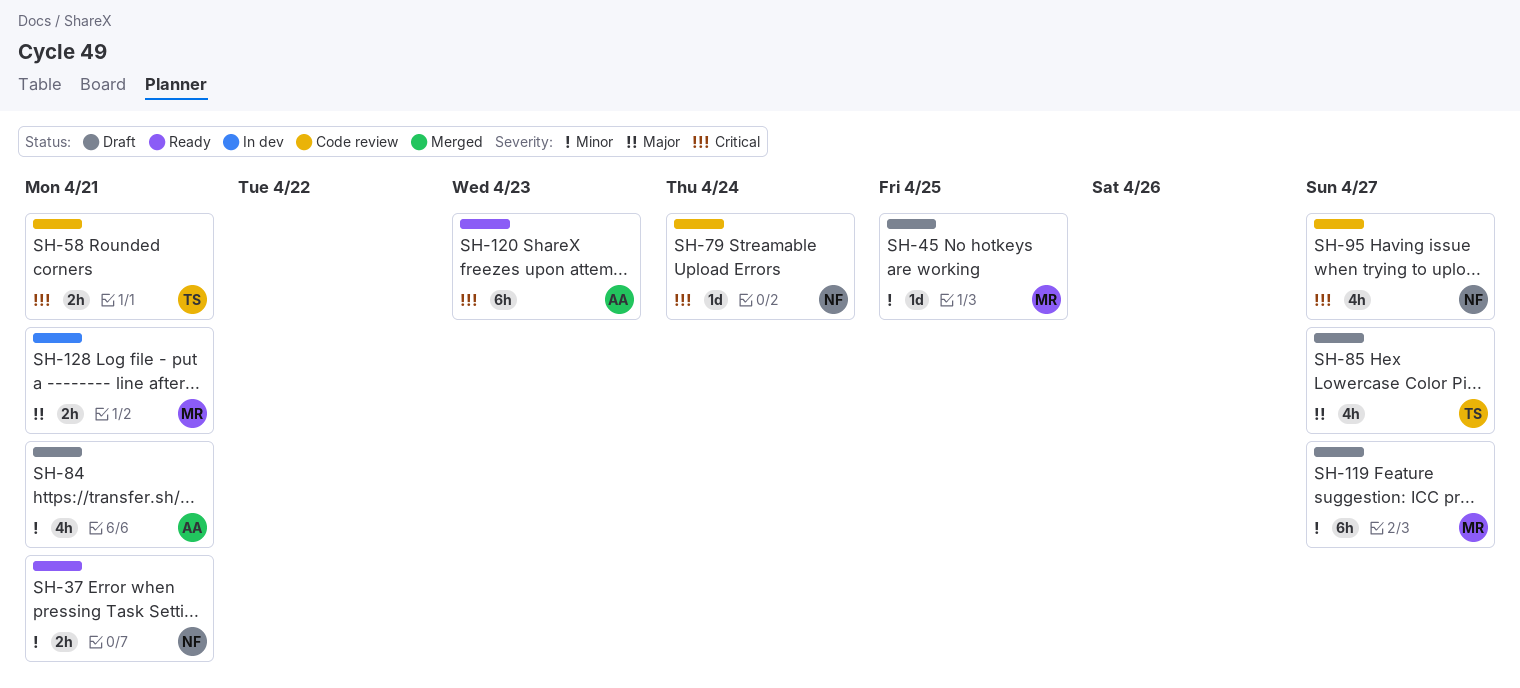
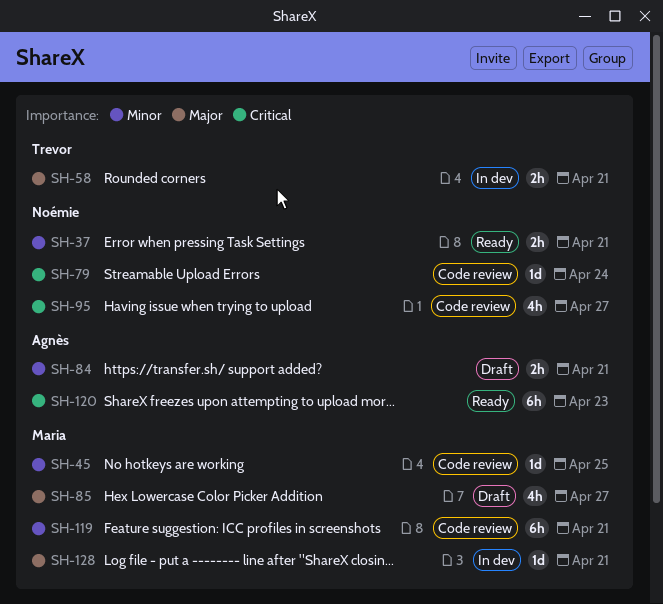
SH-45, status: Draft -> Code review
SH-58, status: Code review -> In dev
SH-58, priority: Critical -> Major
SH-84, estimate: 4h -> 2h
SH-85, owner: Trevor -> Maria
SH-119, status: Draft -> Code review
SH-119, due: Apr 27 -> Apr 21
SH-128, estimate: 2h -> 1d

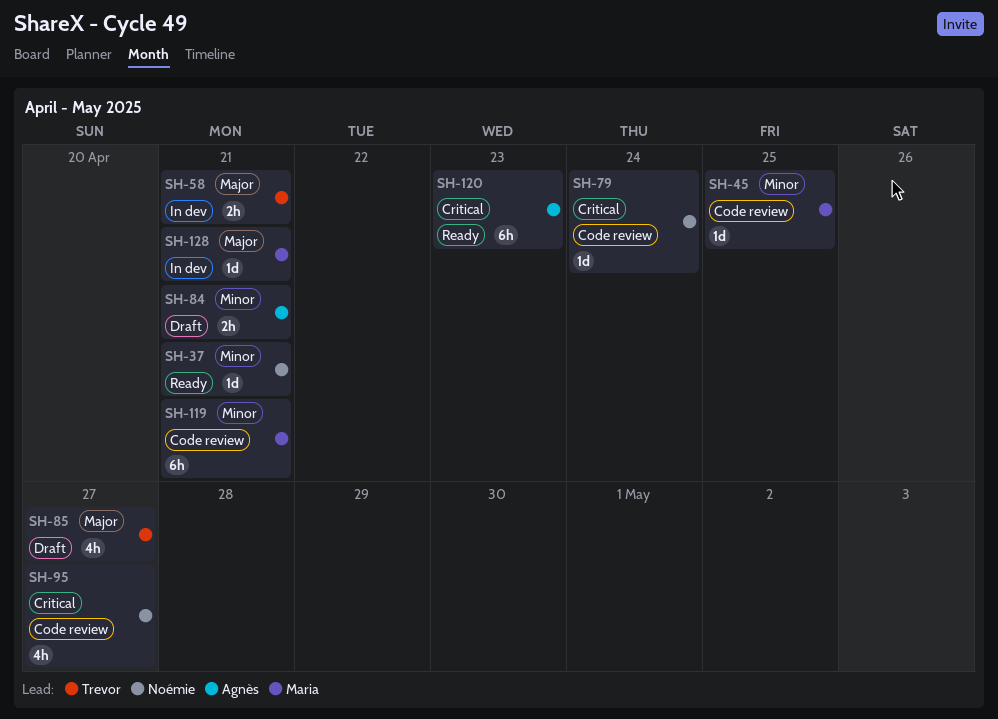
SH-37, estimate: 2h -> 1d
SH-85, owner: Maria -> Trevor

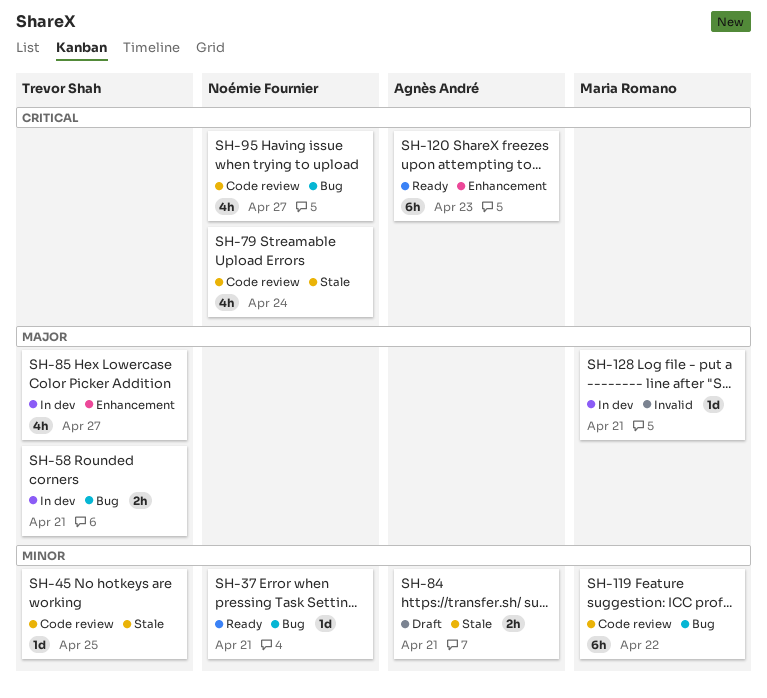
SH-45, owner: Maria Romano -> Trevor Shah
SH-79, estimate: 1d -> 4h
SH-85, status: Draft -> In dev
SH-119, due: Apr 21 -> Apr 22

